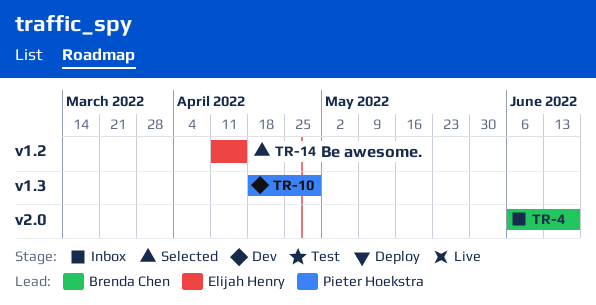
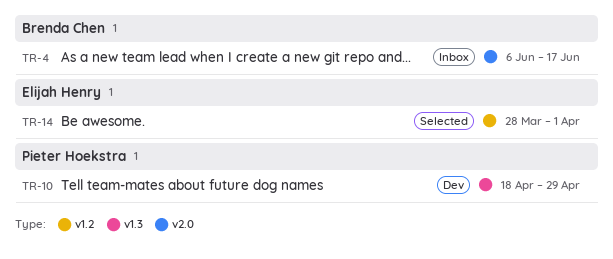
TR-14, start: Apr 11 -> Mar 28
TR-14, due: Apr 15 -> Apr 1

